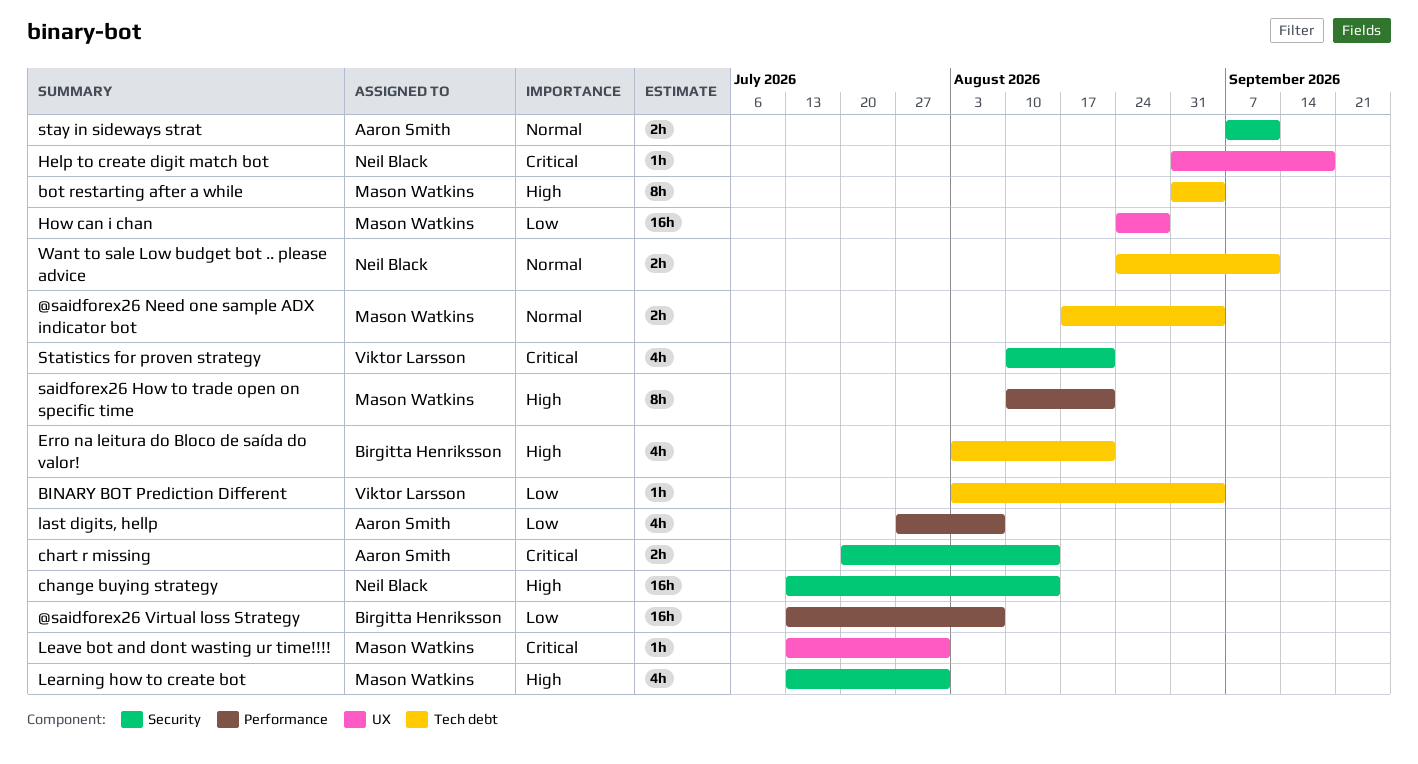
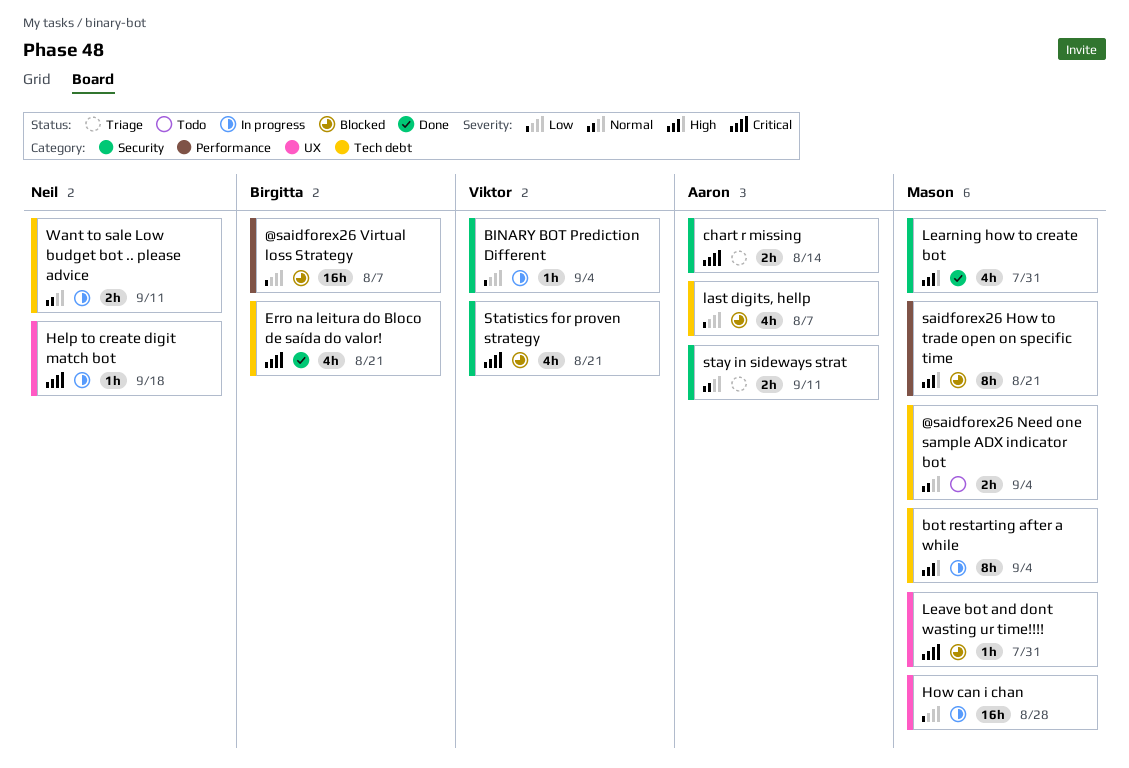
BINARY BOT Prediction Different, label: Tech debt -> Security
change buying strategy: present -> none
Erro na leitura do Bloco de saída do valor!, priority: High -> Critical
last digits, hellp, label: Performance -> Tech debt

